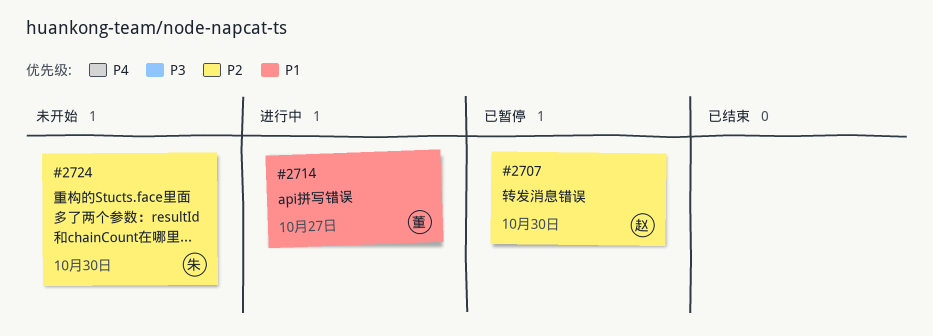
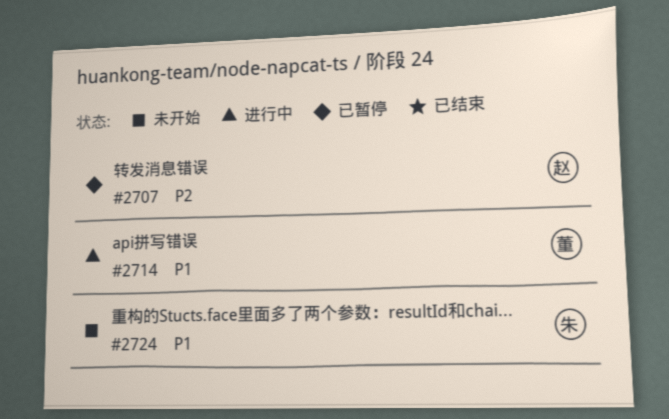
#2724, priority: P2 -> P1

